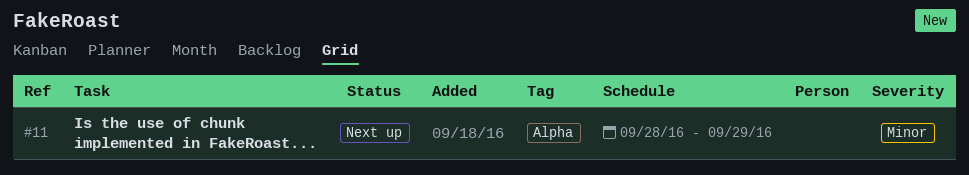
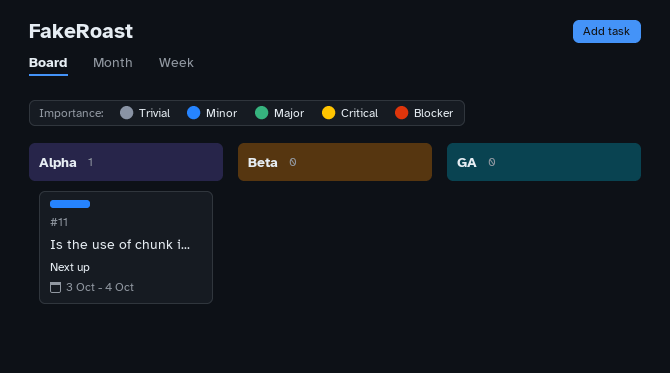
#11, start: Sep 28 -> Oct 3
#11, due: Sep 29 -> Oct 4

